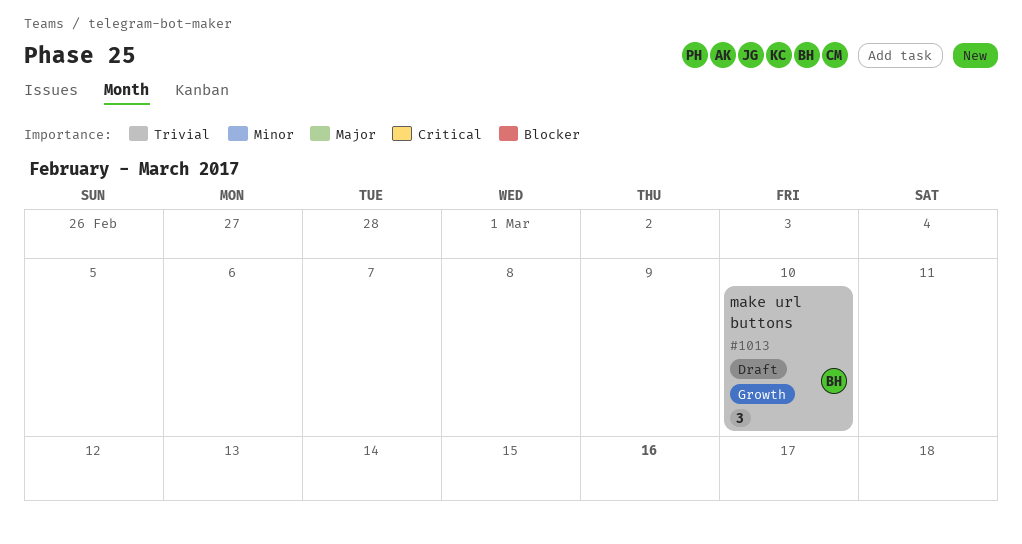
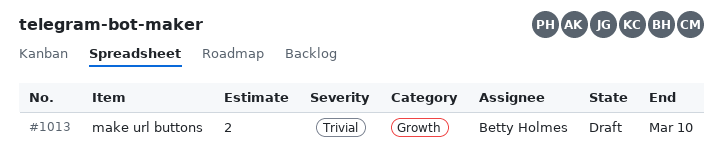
#1013, estimate: 3 -> 2

